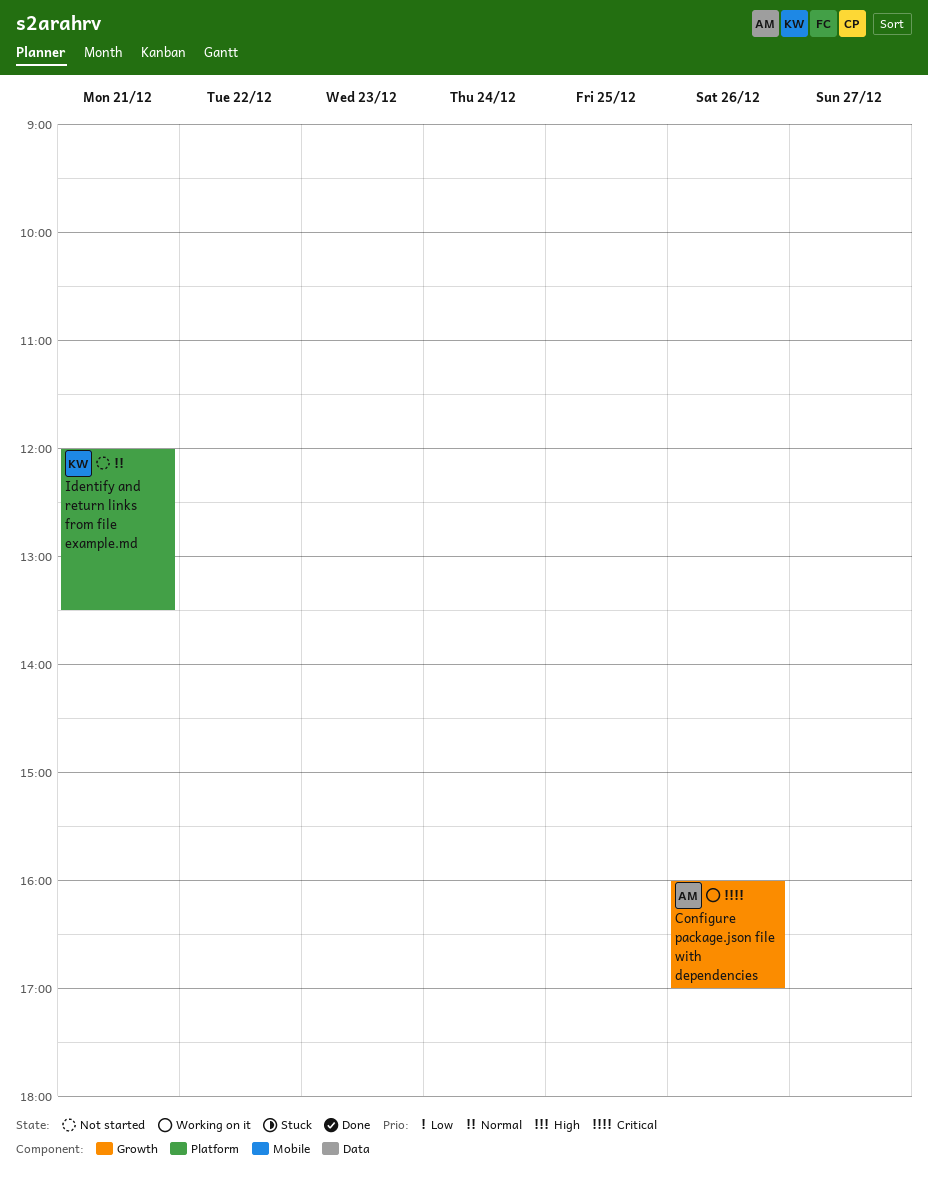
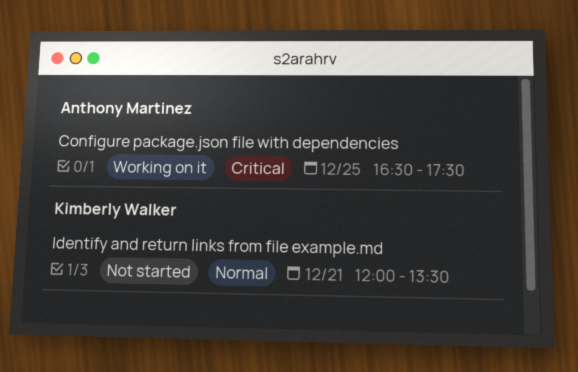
Configure package.json file with dependencies, day: Dec 26 -> Dec 25
Configure package.json file with dependencies, begins: 16:00 -> 16:30
Configure package.json file with dependencies, ends: 17:00 -> 17:30

